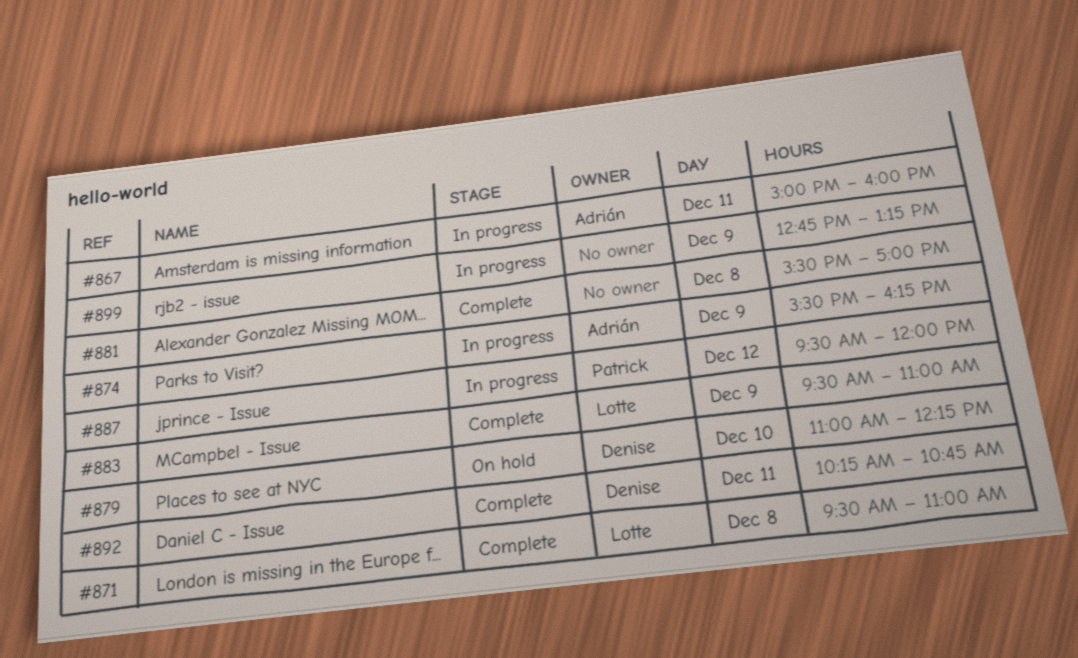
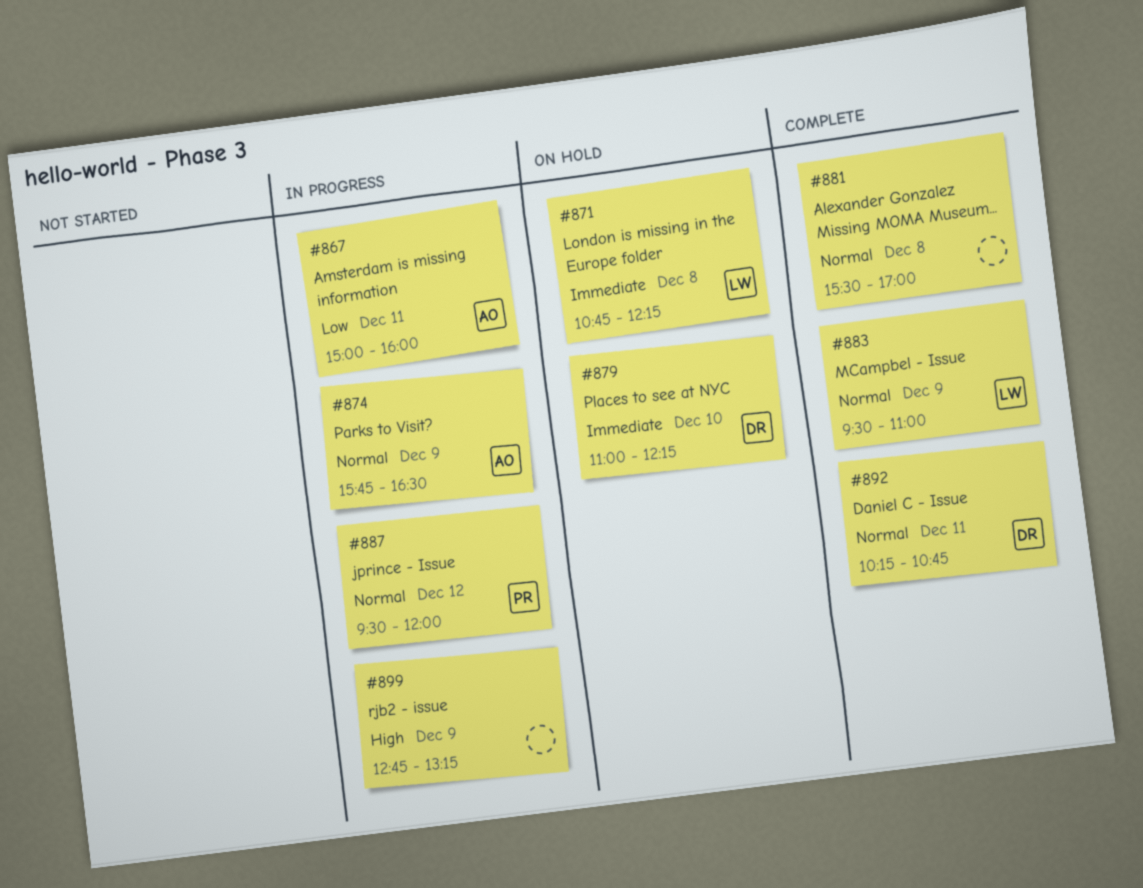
#871, status: Complete -> On hold
#871, begins: 09:30 -> 10:45
#871, ends: 11:00 -> 12:15
#874, begins: 15:30 -> 15:45
#874, ends: 16:15 -> 16:30

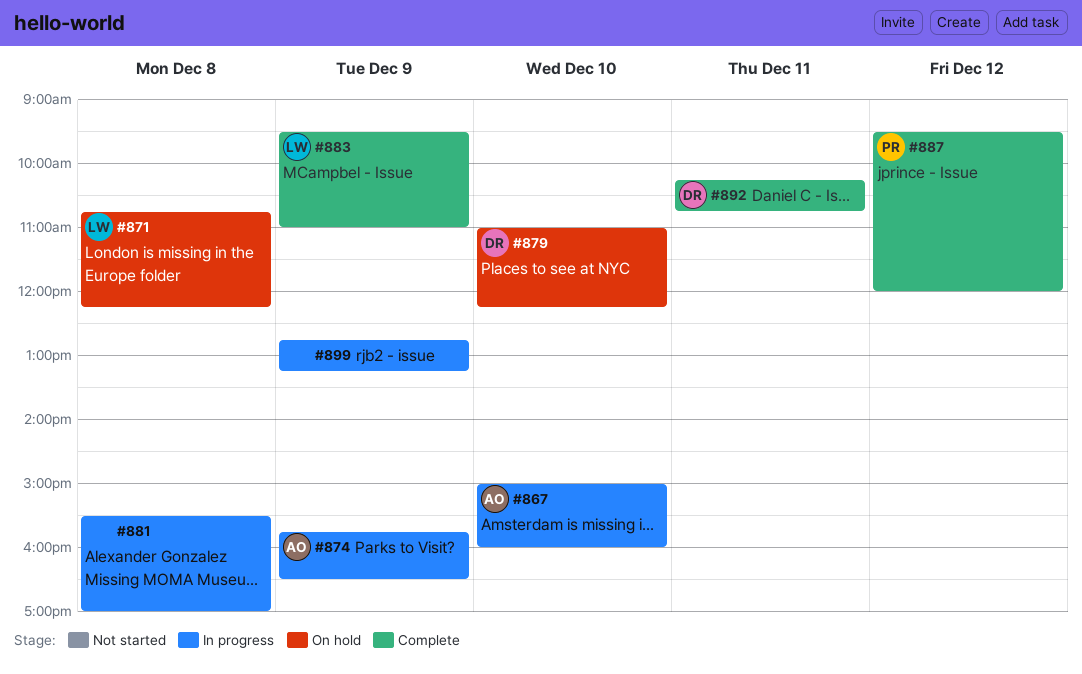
#867, day: Dec 11 -> Dec 10
#881, status: Complete -> In progress
#887, status: In progress -> Complete

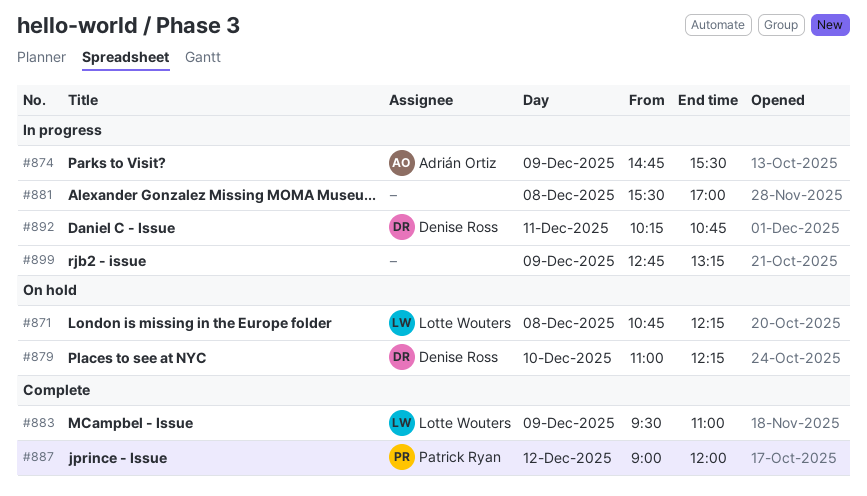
#867: present -> none
#874, begins: 15:45 -> 14:45
#874, ends: 16:30 -> 15:30
#887, begins: 09:30 -> 09:00
#892, status: Complete -> In progress

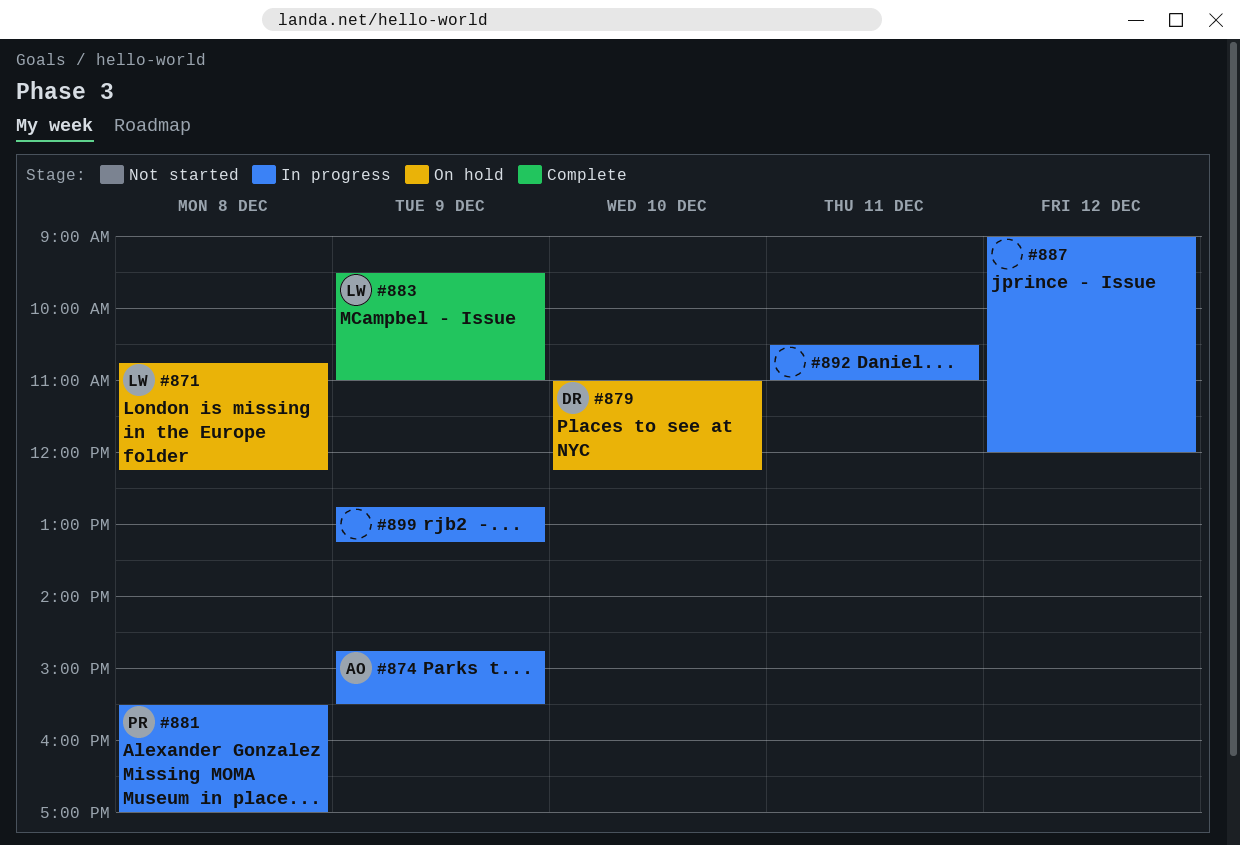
#881, owner: none -> Patrick Ryan
#887, status: Complete -> In progress
#887, owner: Patrick Ryan -> none
#892, owner: Denise Ross -> none
#892, begins: 10:15 -> 10:30
#892, ends: 10:45 -> 11:00

